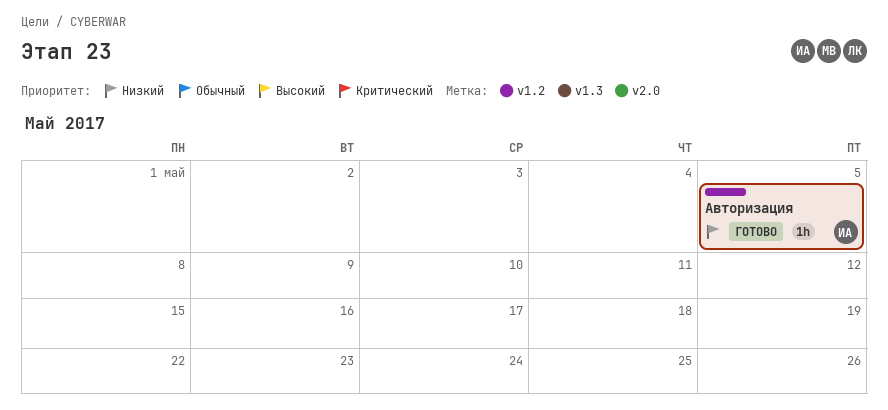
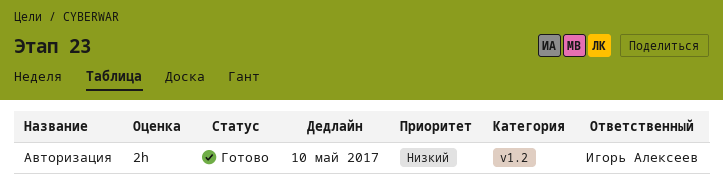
Авторизация, estimate: 1h -> 2h
Авторизация, due: May 5 -> May 10

